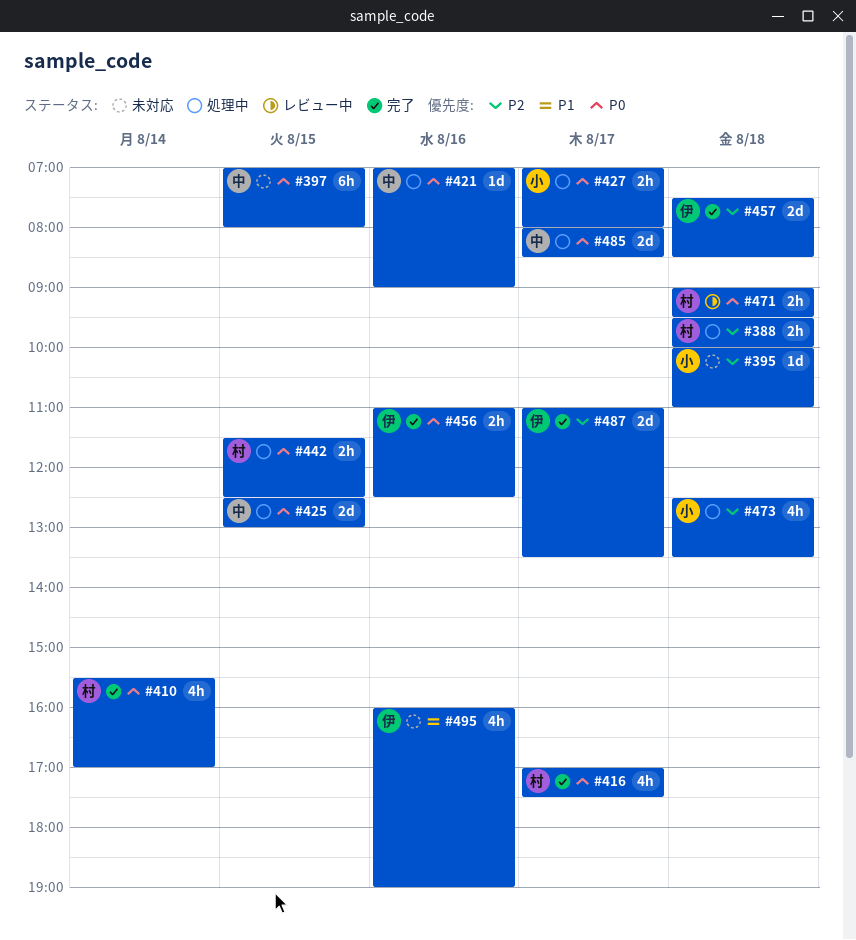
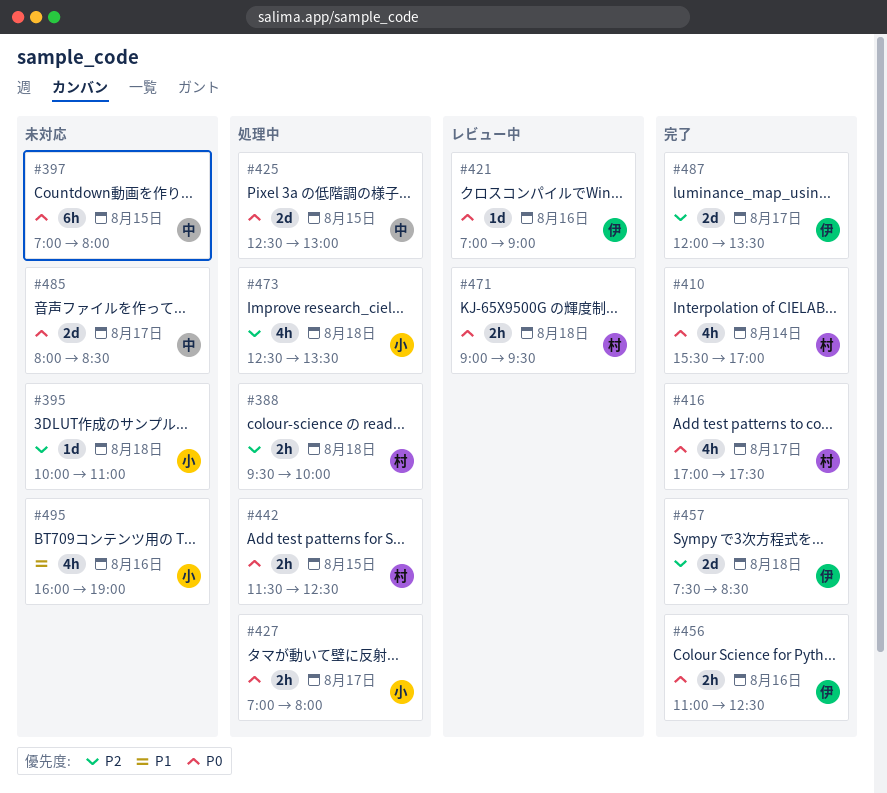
#421, status: 処理中 -> レビュー中
#421, owner: 中 -> 伊
#485, status: 処理中 -> 未対応
#487, begins: 11:00 -> 12:00
#495, owner: 伊 -> 小

